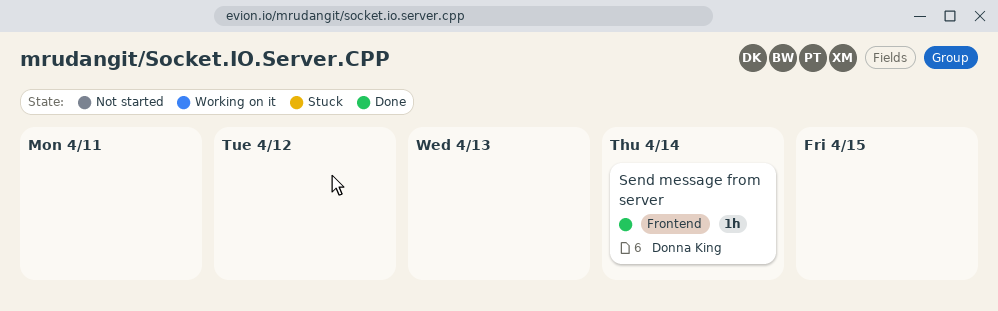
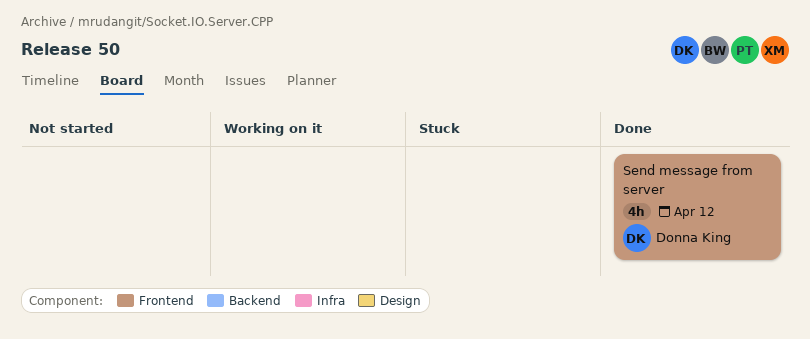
Send message from server, estimate: 1h -> 4h
Send message from server, due: Apr 14 -> Apr 12

